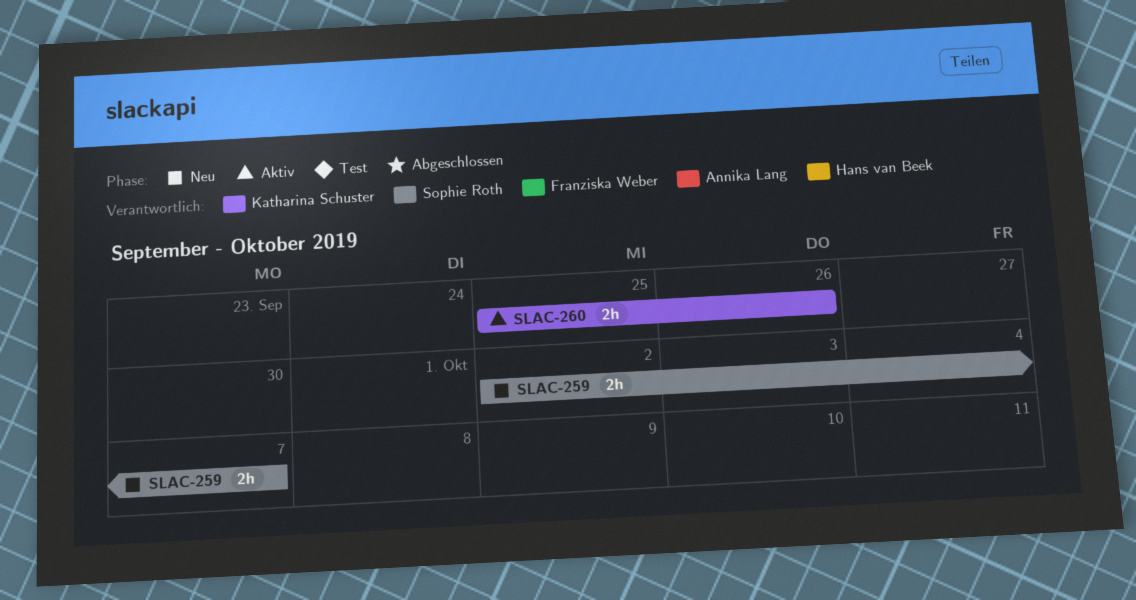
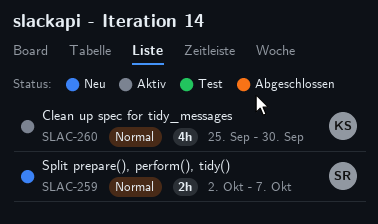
SLAC-260, estimate: 2h -> 4h
SLAC-260, due: Sep 26 -> Sep 30

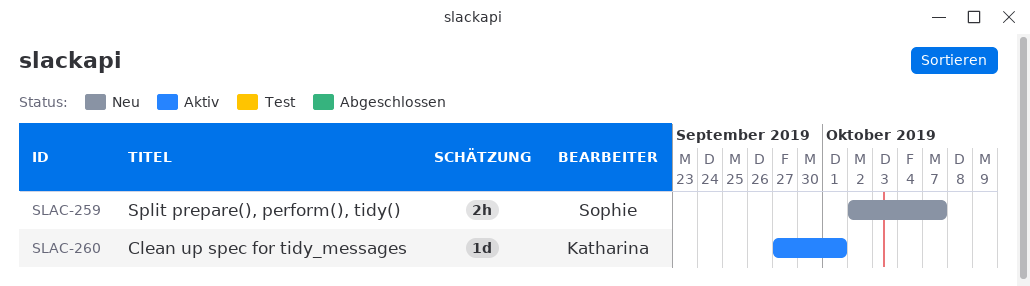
SLAC-260, estimate: 4h -> 1d
SLAC-260, start: Sep 25 -> Sep 27
SLAC-260, due: Sep 30 -> Oct 1

